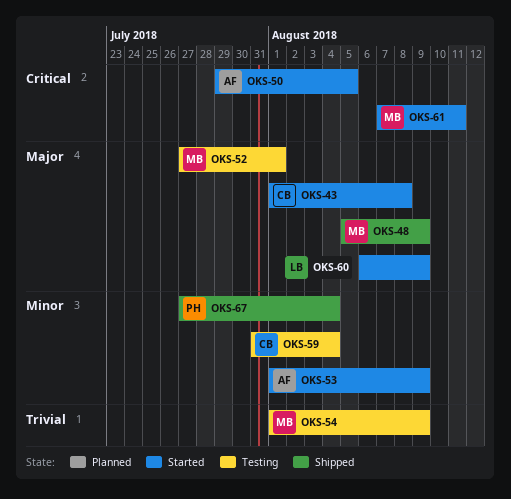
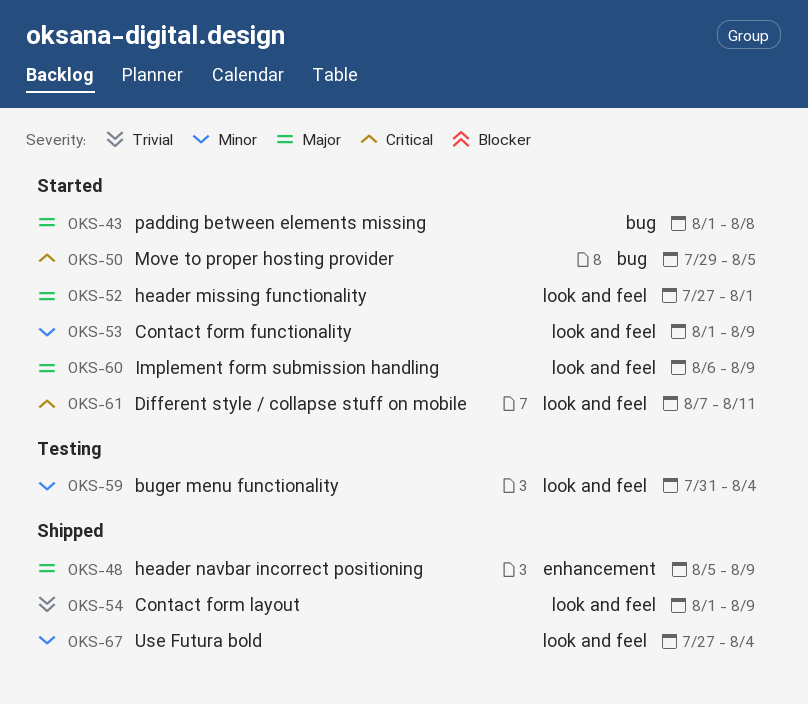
OKS-52, status: Testing -> Started
OKS-54, status: Testing -> Shipped

